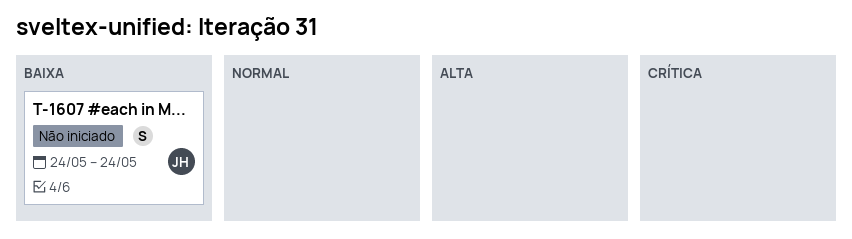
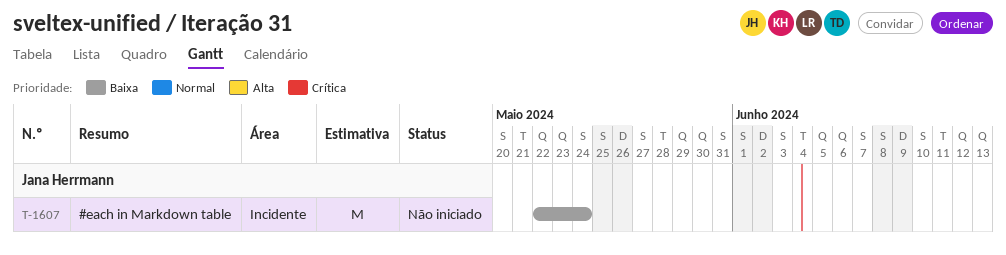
T-1607, estimate: S -> M
T-1607, start: May 24 -> May 22

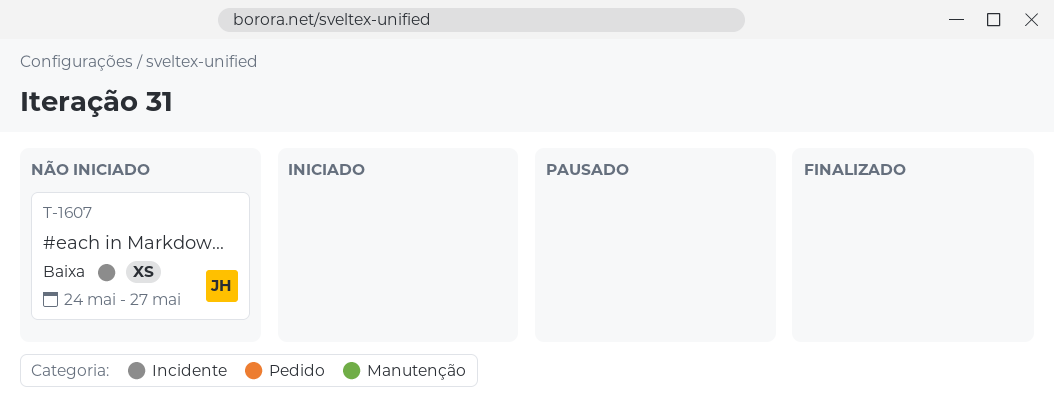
T-1607, estimate: M -> XS
T-1607, start: May 22 -> May 24
T-1607, due: May 24 -> May 27

